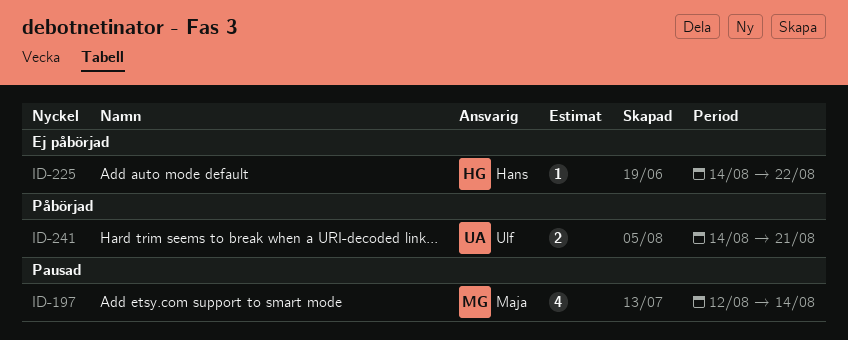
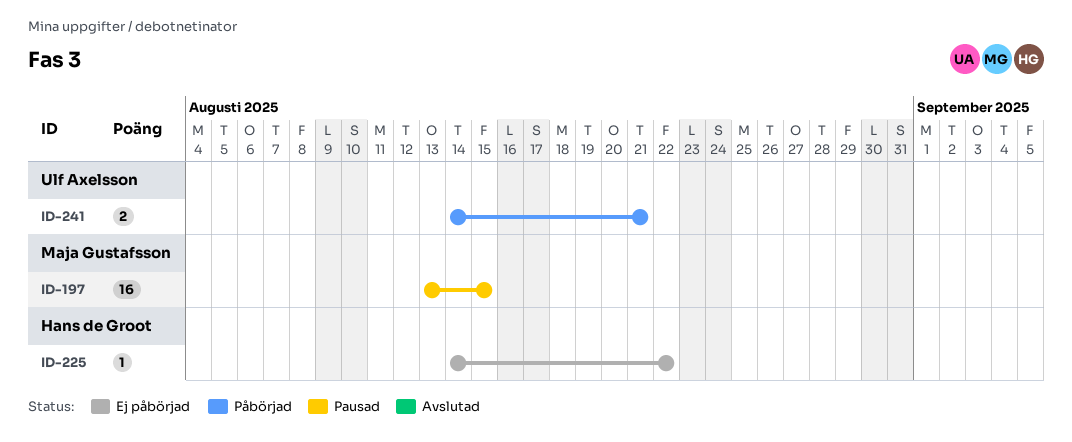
ID-197, estimate: 4 -> 16
ID-197, start: Aug 12 -> Aug 13
ID-197, due: Aug 14 -> Aug 15

